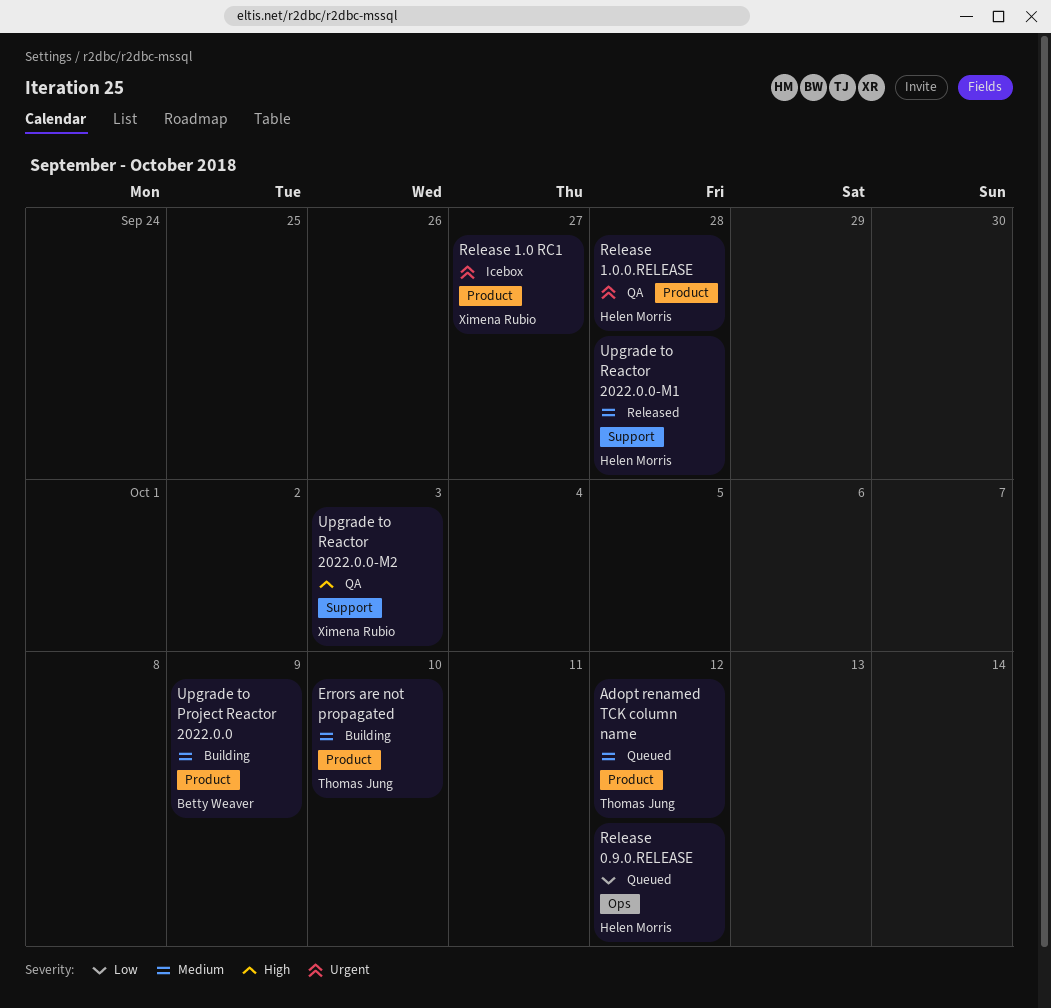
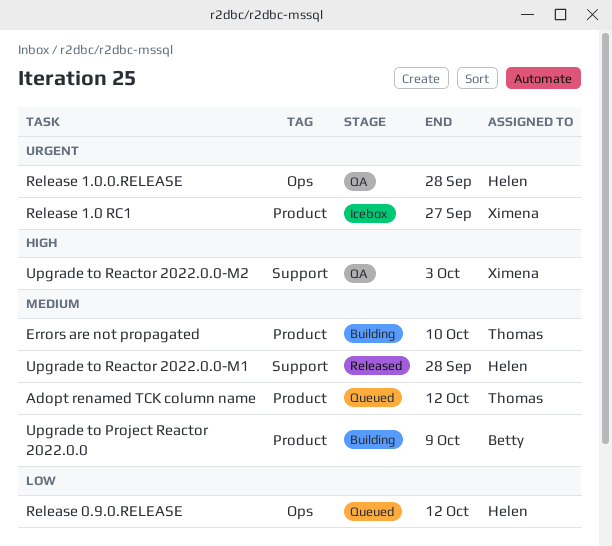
Release 1.0.0.RELEASE, label: Product -> Ops

